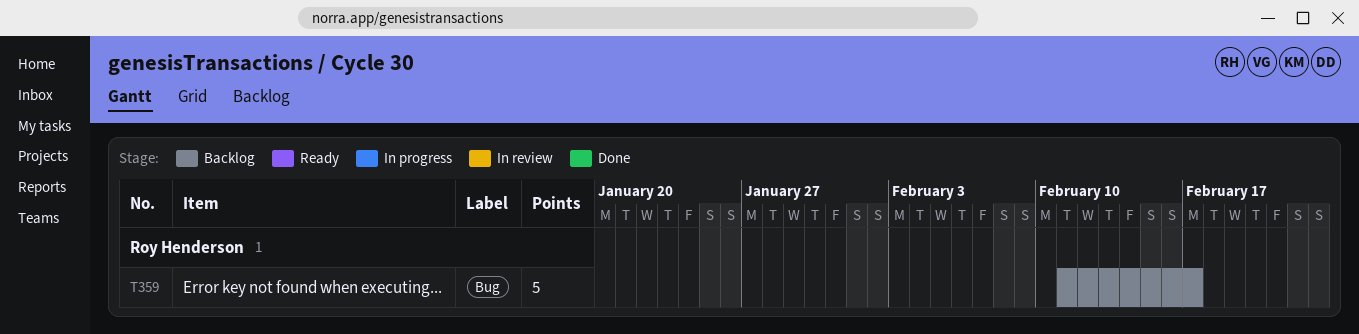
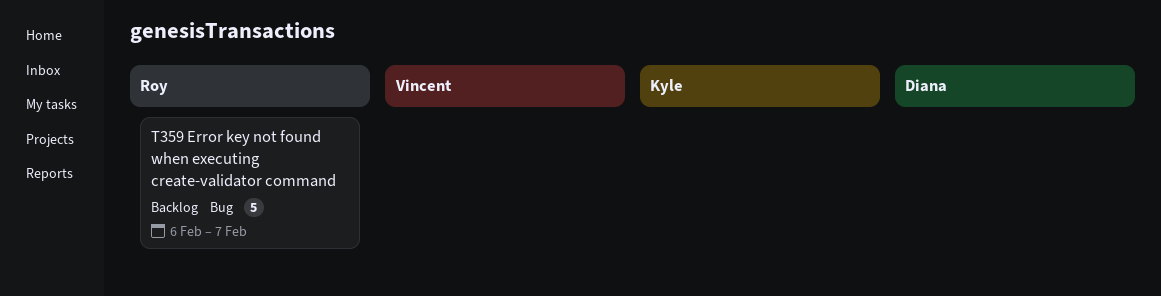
T359, start: Feb 11 -> Feb 6
T359, due: Feb 17 -> Feb 7

